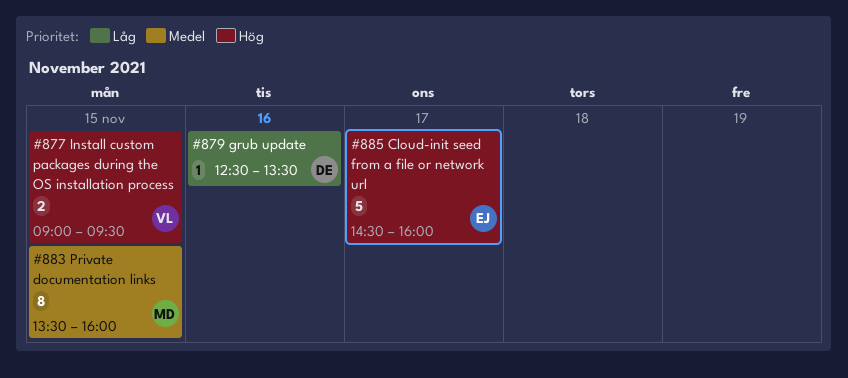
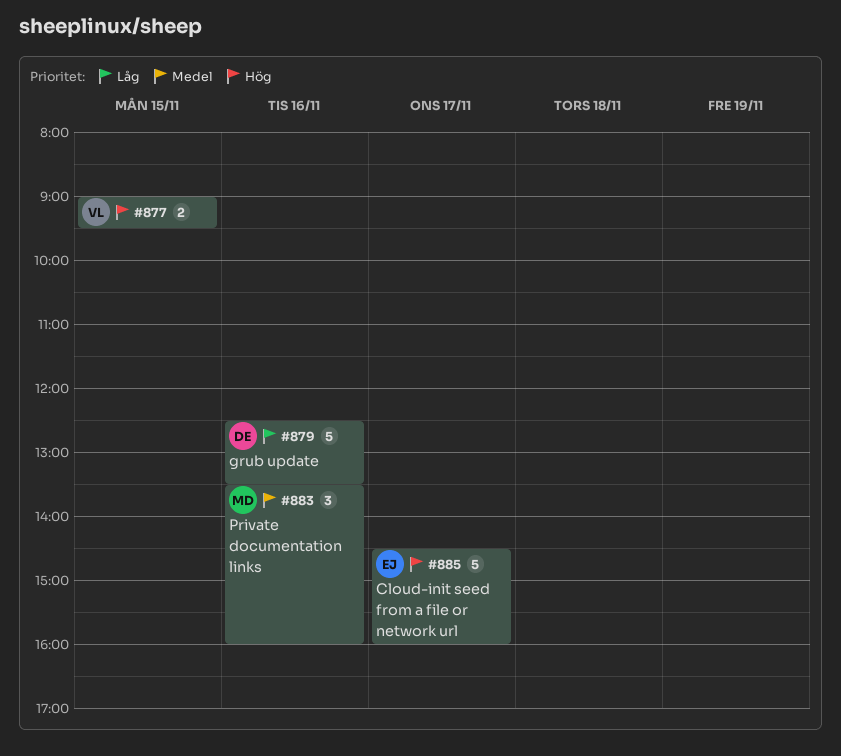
#879, estimate: 1 -> 5
#883, estimate: 8 -> 3
#883, day: Nov 15 -> Nov 16

